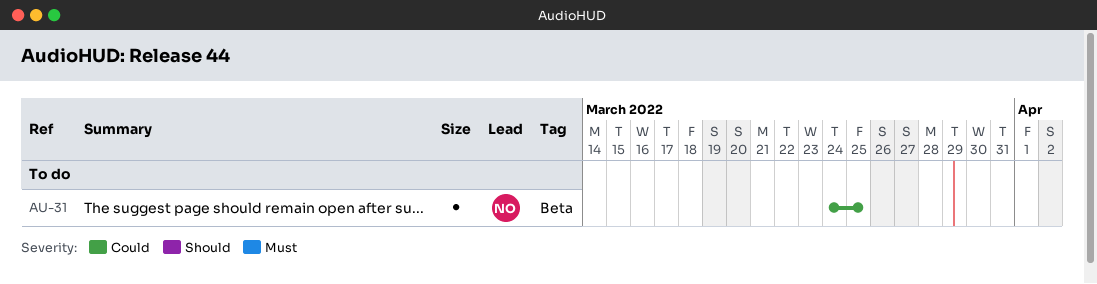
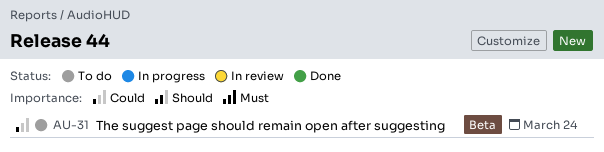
AU-31, due: Mar 25 -> Mar 24

